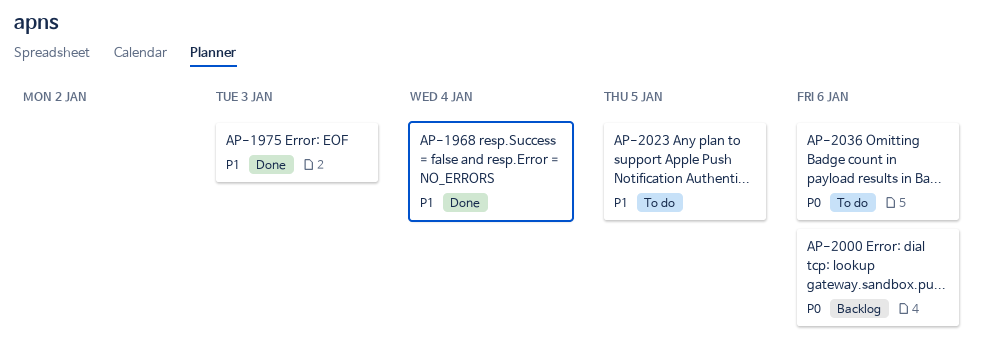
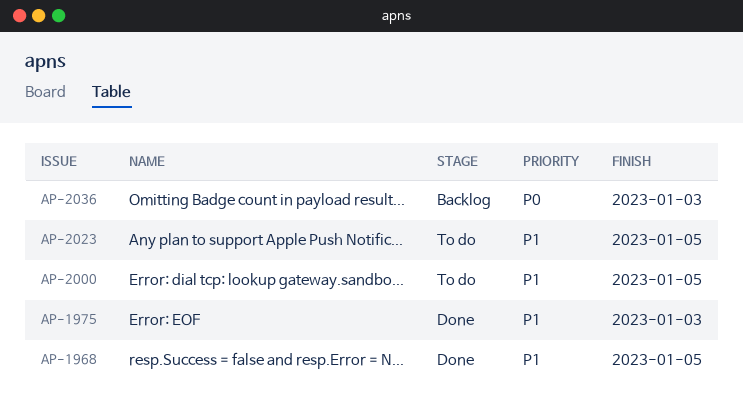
AP-1968, due: Jan 4 -> Jan 5
AP-2000, status: Backlog -> To do
AP-2000, priority: P0 -> P1
AP-2000, due: Jan 6 -> Jan 5
AP-2036, status: To do -> Backlog
AP-2036, due: Jan 6 -> Jan 3

